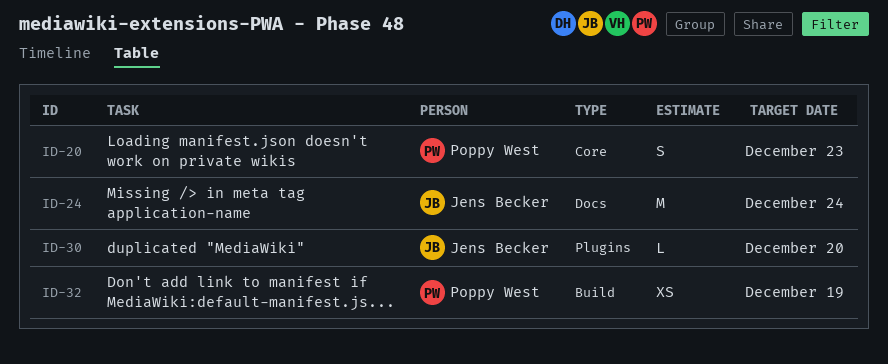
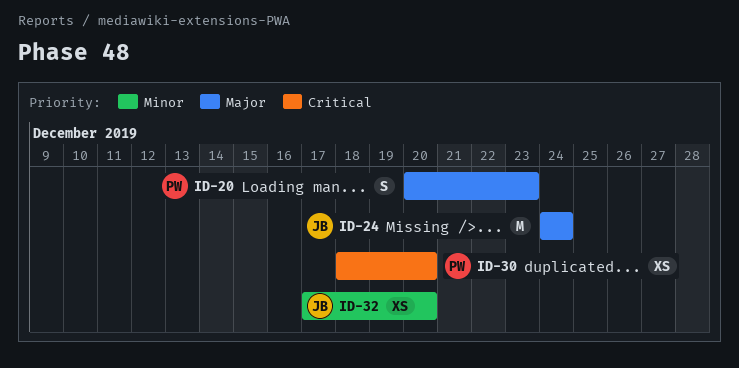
ID-30, owner: Jens Becker -> Poppy West
ID-30, estimate: L -> XS
ID-32, owner: Poppy West -> Jens Becker
ID-32, due: Dec 19 -> Dec 20

